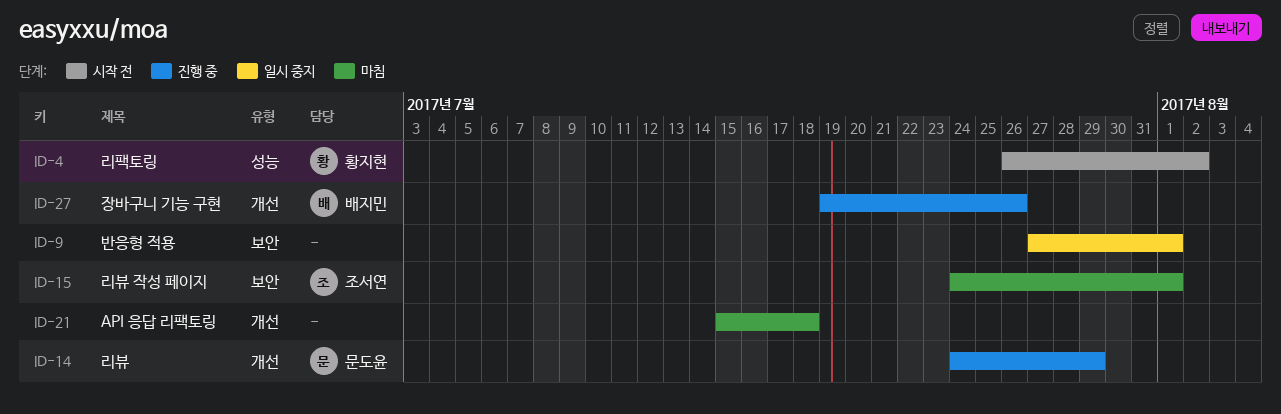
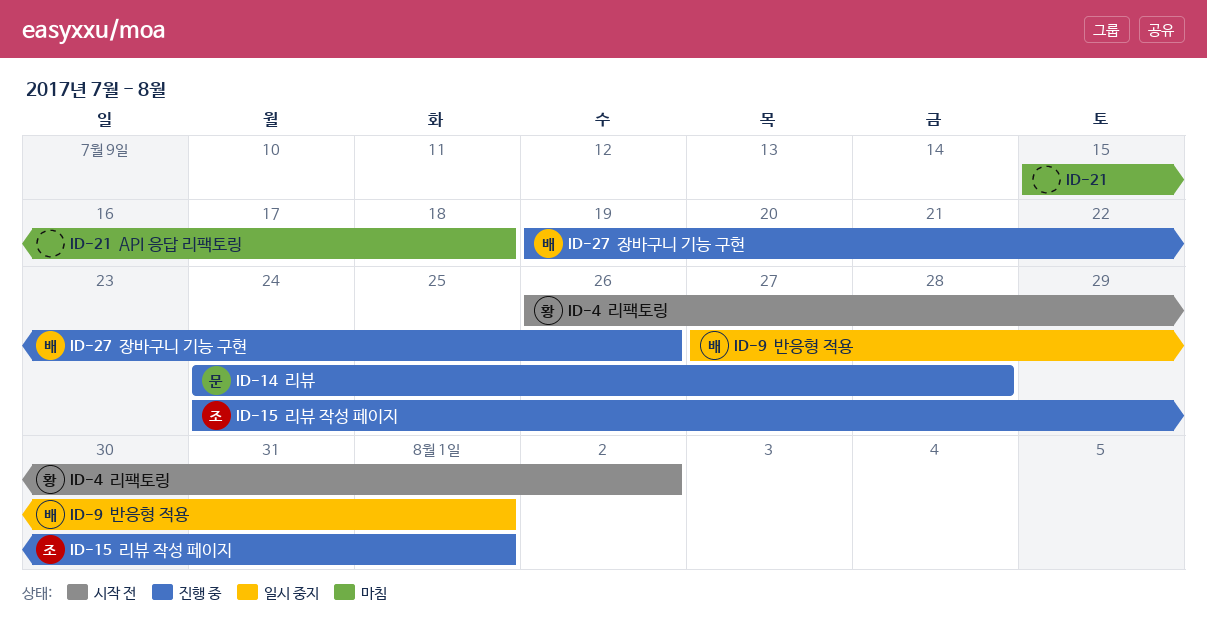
ID-9, owner: none -> 배지민
ID-14, due: Jul 29 -> Jul 28
ID-15, status: 마침 -> 진행 중

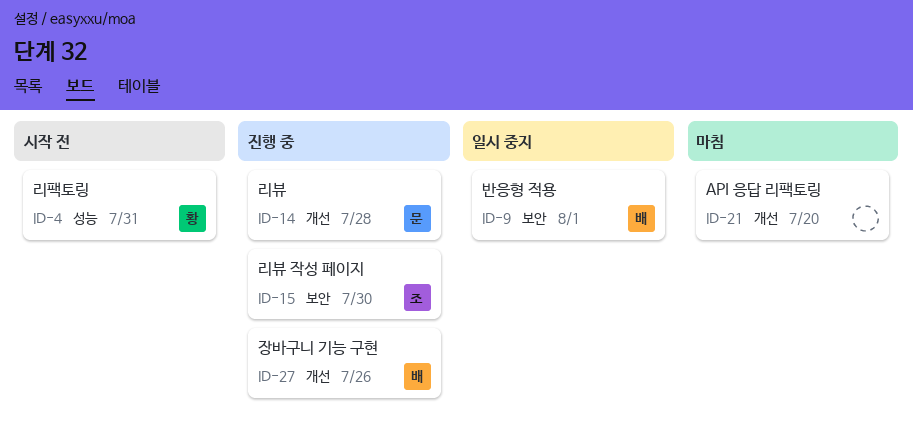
ID-4, due: Aug 2 -> Jul 31
ID-15, due: Aug 1 -> Jul 30
ID-21, due: Jul 18 -> Jul 20

